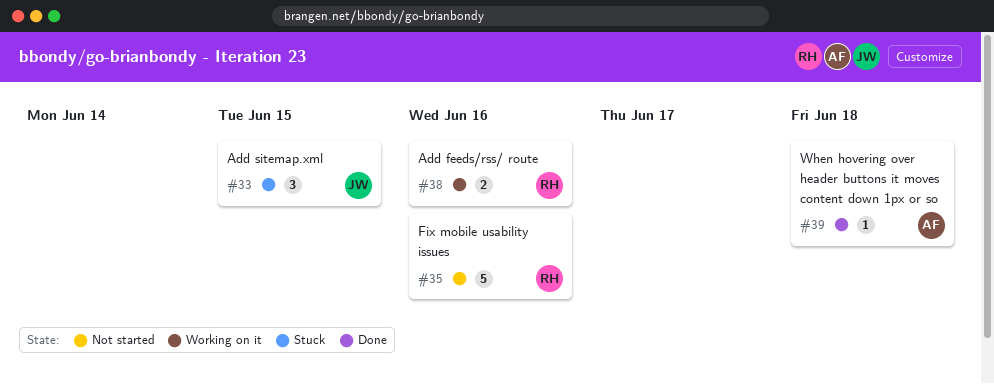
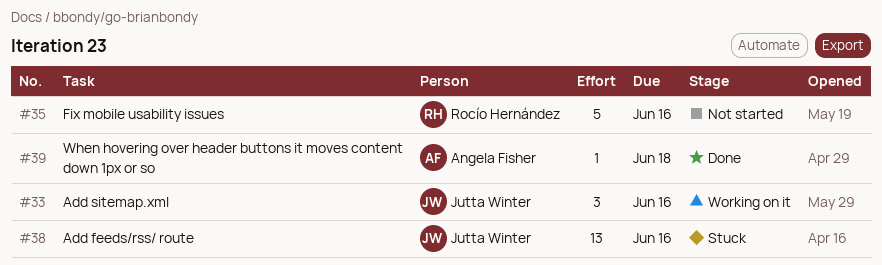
#33, status: Stuck -> Working on it
#33, due: Jun 15 -> Jun 16
#38, status: Working on it -> Stuck
#38, owner: Rocío Hernández -> Jutta Winter
#38, estimate: 2 -> 13

